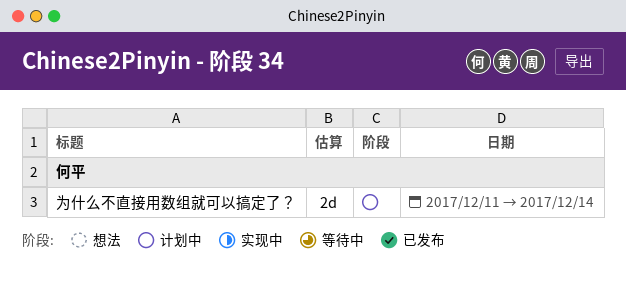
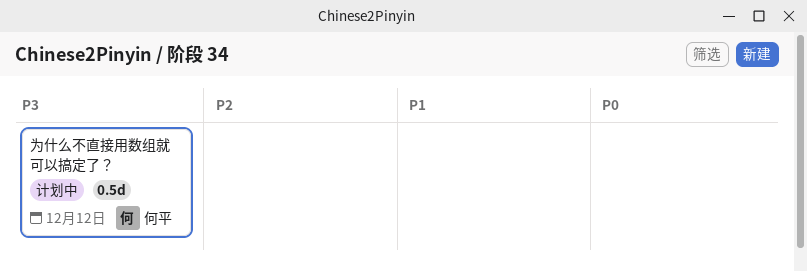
为什么不直接用数组就可以搞定了？, estimate: 2d -> 0.5d
为什么不直接用数组就可以搞定了？, due: Dec 14 -> Dec 12

